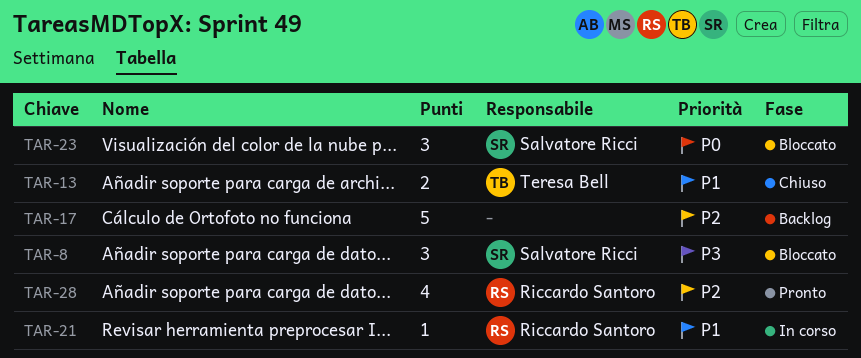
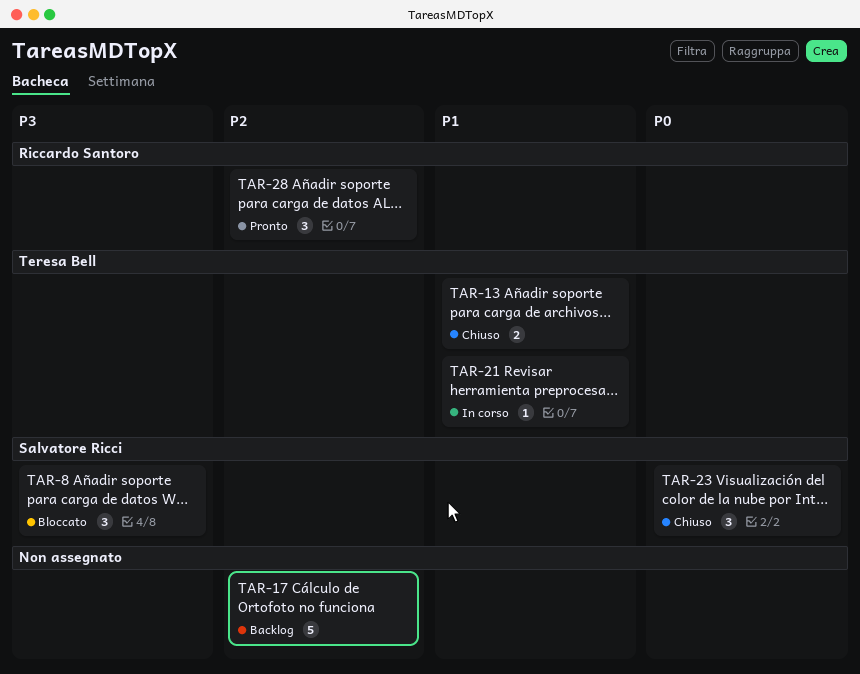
TAR-21, owner: Riccardo Santoro -> Teresa Bell
TAR-23, status: Bloccato -> Chiuso
TAR-28, estimate: 4 -> 3

